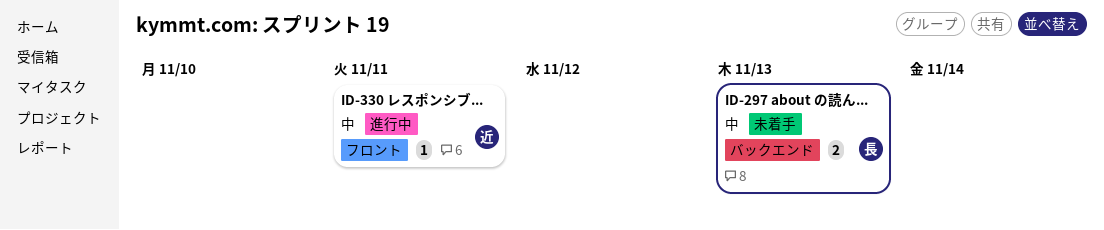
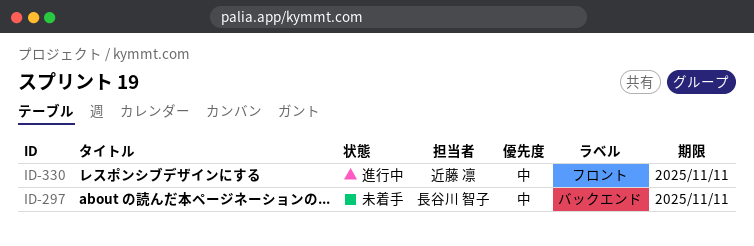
ID-297, due: Nov 13 -> Nov 11

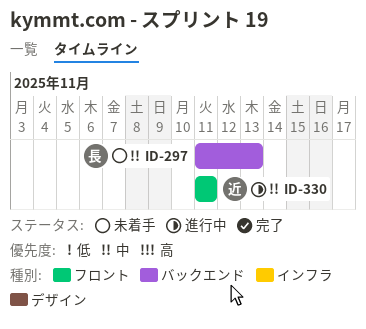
ID-297, due: Nov 11 -> Nov 13

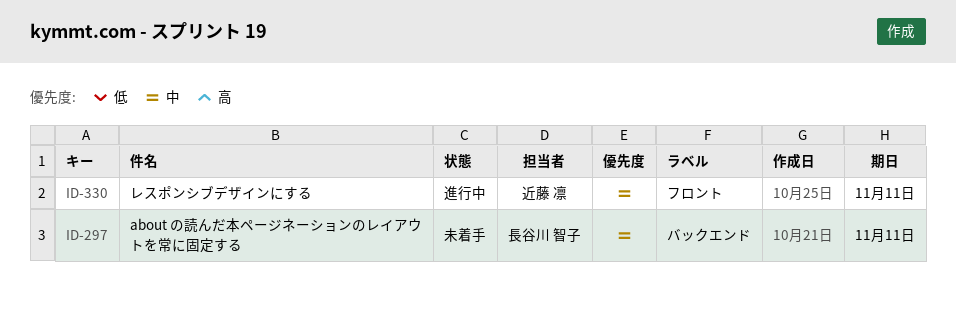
ID-297, due: Nov 13 -> Nov 11

